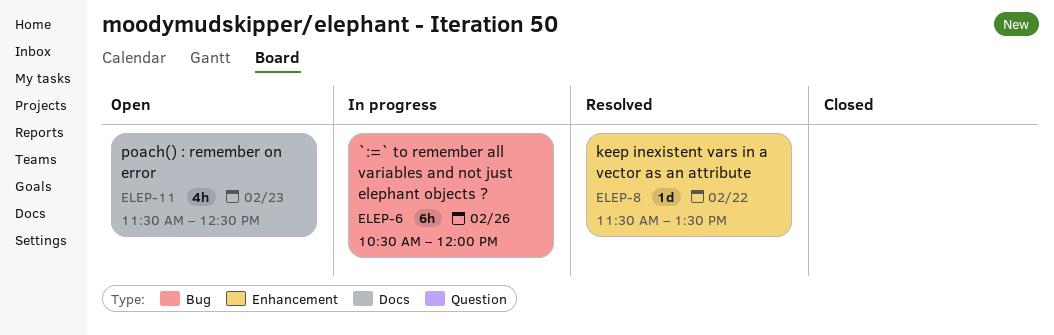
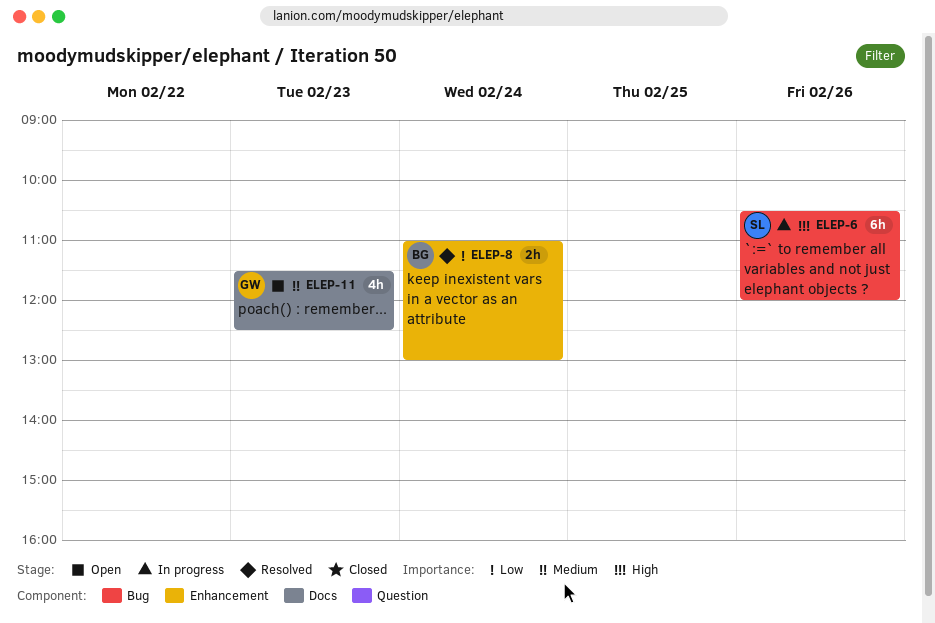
ELEP-8, estimate: 1d -> 2h
ELEP-8, day: Feb 22 -> Feb 24
ELEP-8, begins: 11:30 -> 11:00
ELEP-8, ends: 13:30 -> 13:00

